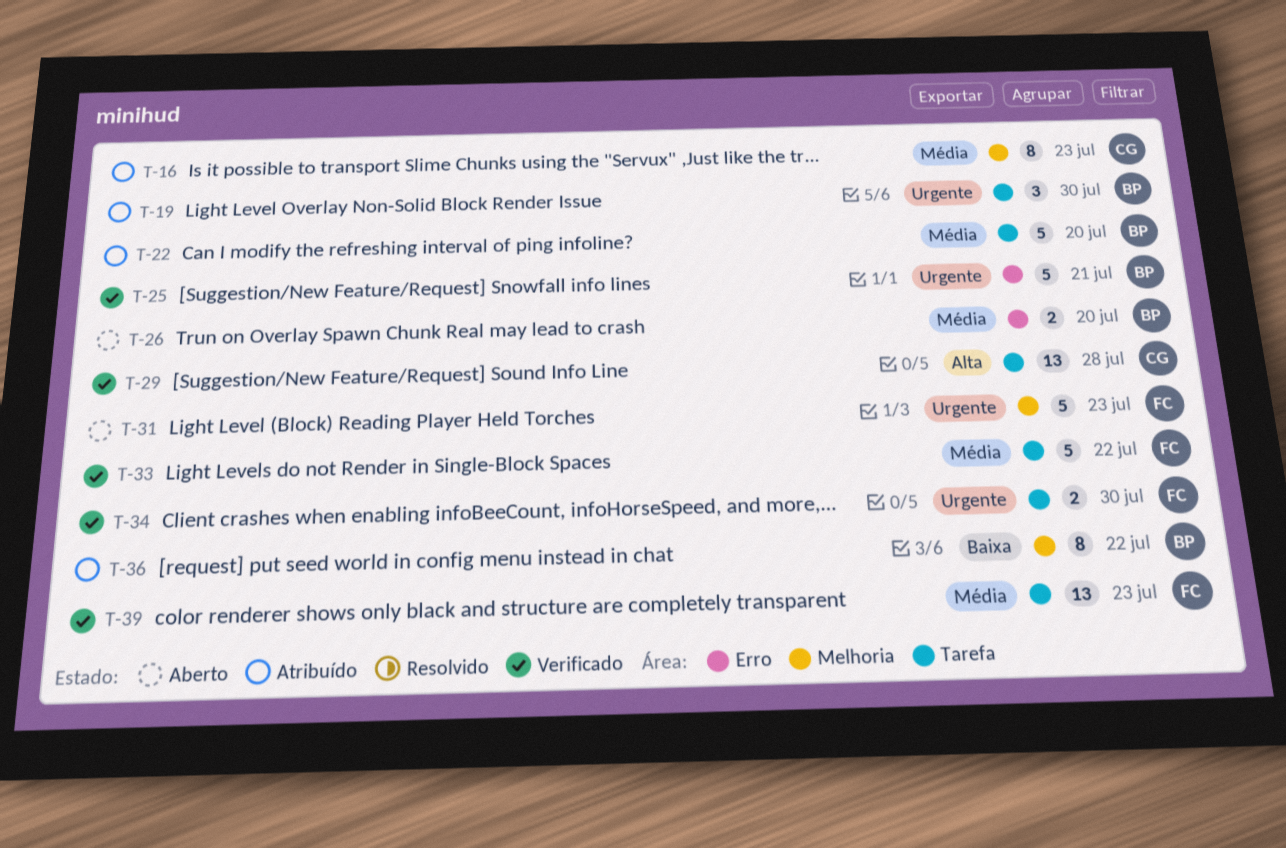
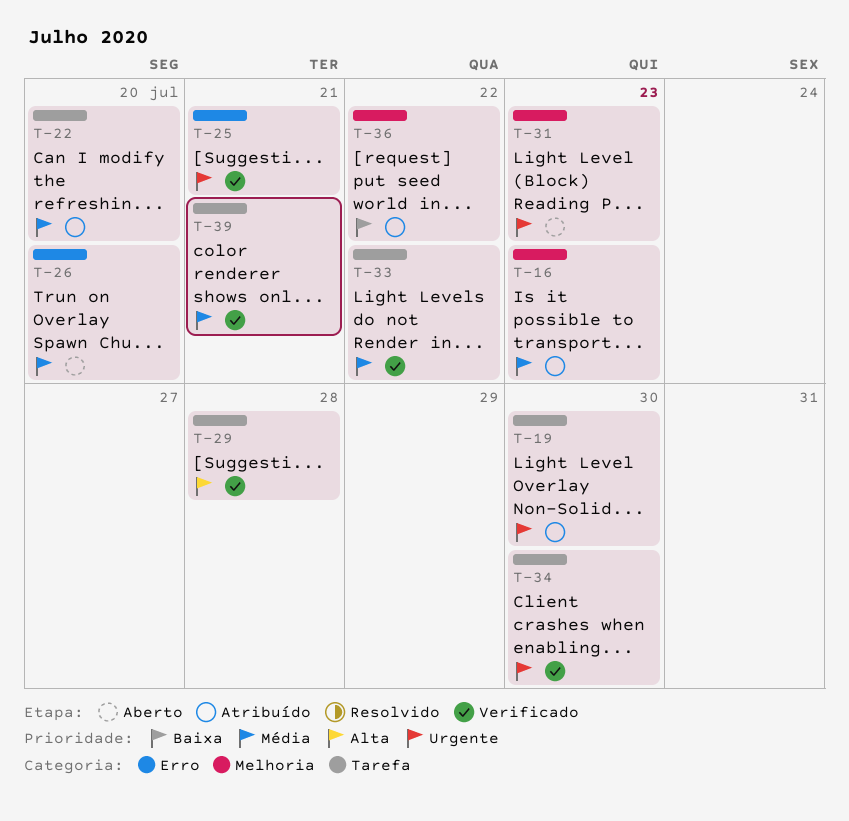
T-39, due: Jul 23 -> Jul 21

